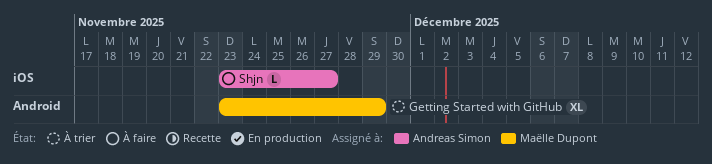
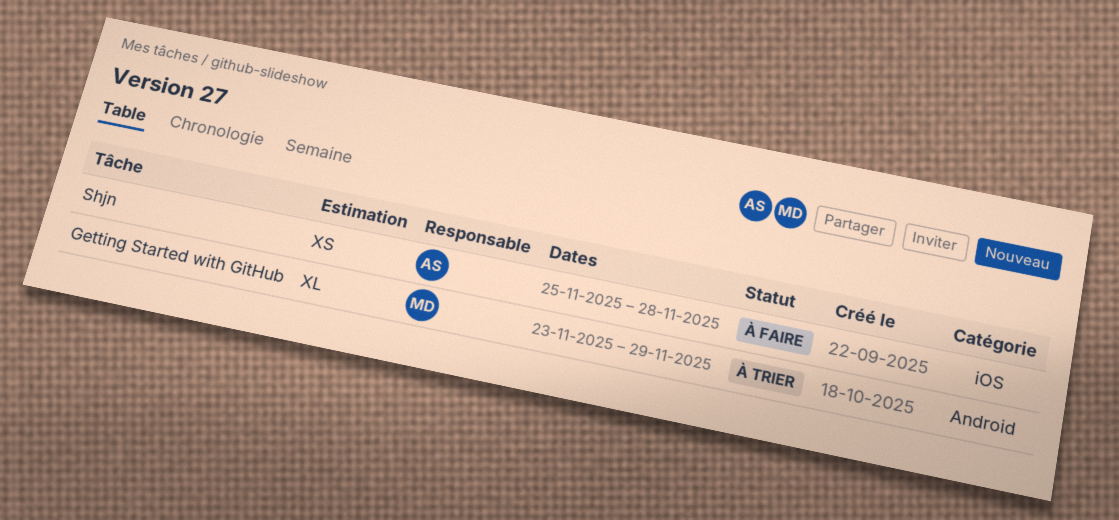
Shjn, estimate: L -> XS
Shjn, start: Nov 23 -> Nov 25
Shjn, due: Nov 27 -> Nov 28

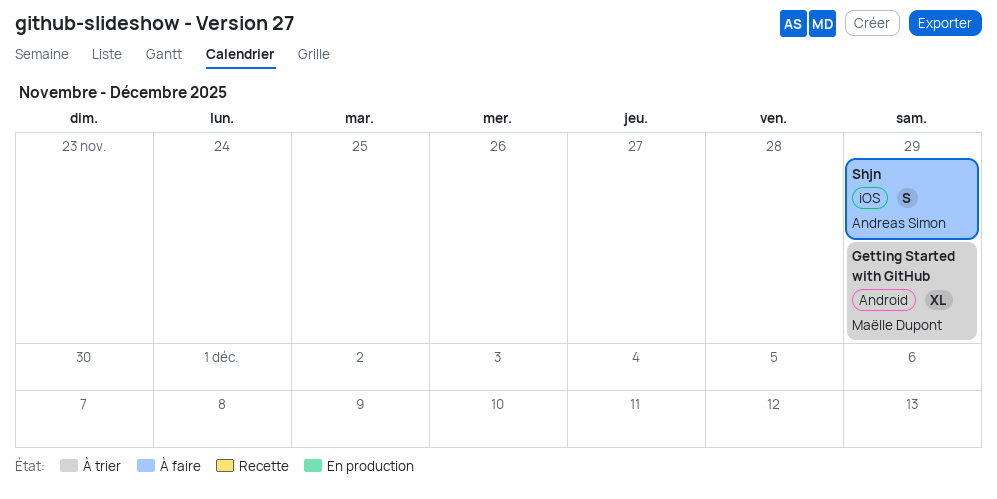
Shjn, estimate: XS -> S
Shjn, due: Nov 28 -> Nov 29

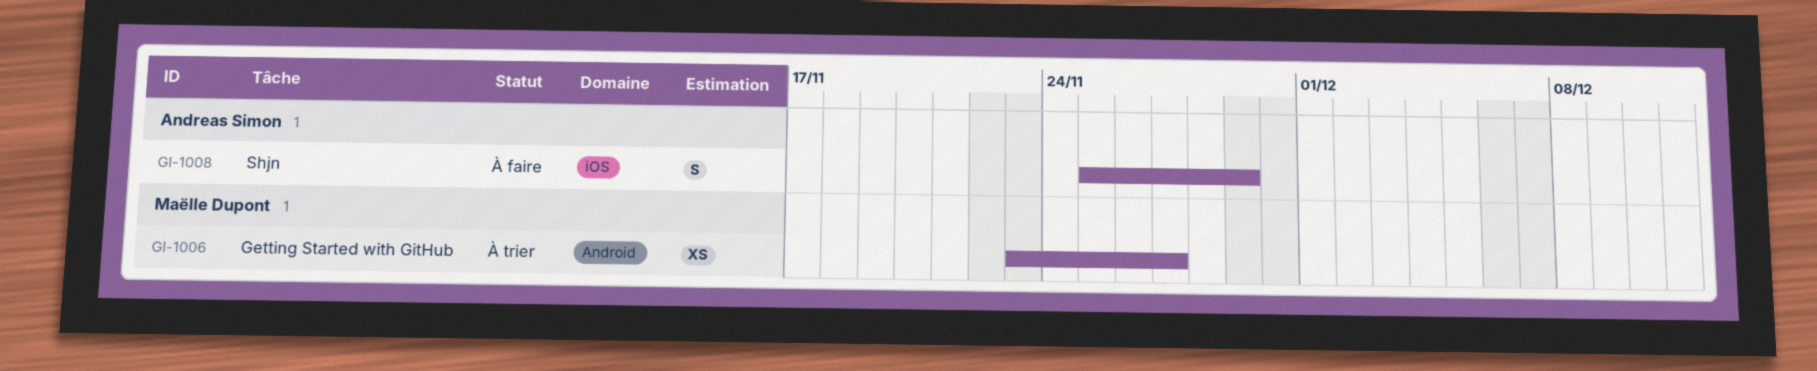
Getting Started with GitHub, estimate: XL -> XS
Getting Started with GitHub, due: Nov 29 -> Nov 27

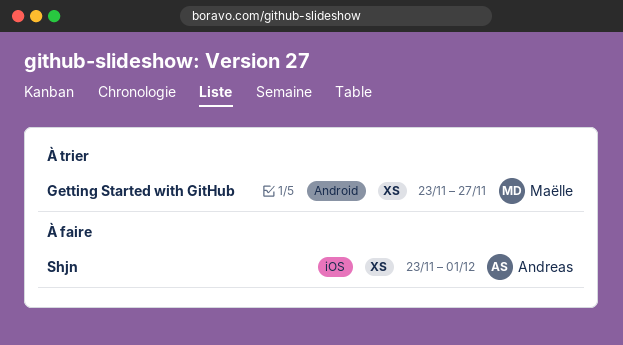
Shjn, estimate: S -> XS
Shjn, start: Nov 25 -> Nov 23
Shjn, due: Nov 29 -> Dec 1

